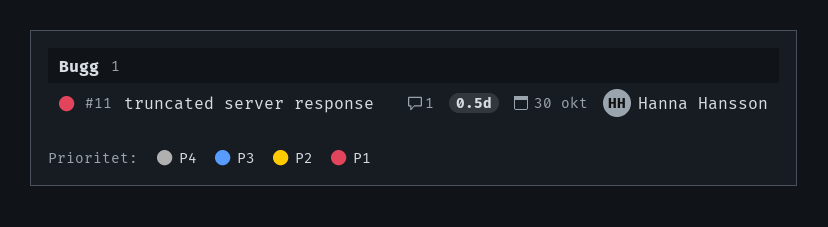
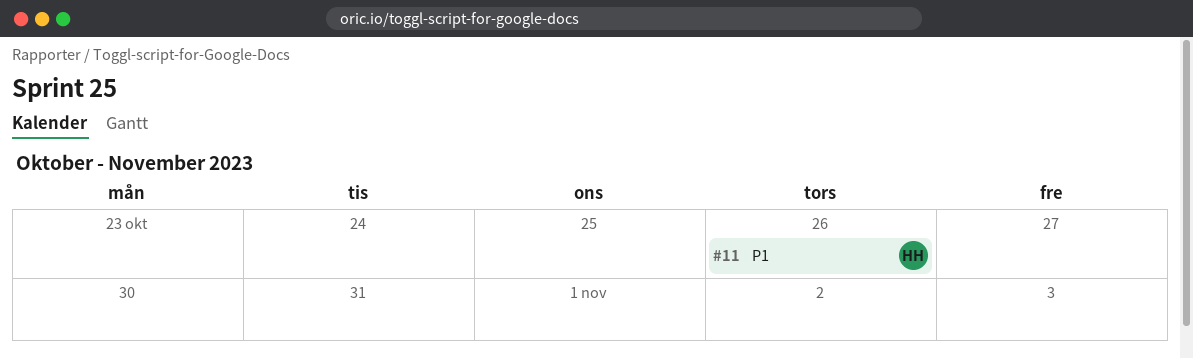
#11, due: Oct 30 -> Oct 26

